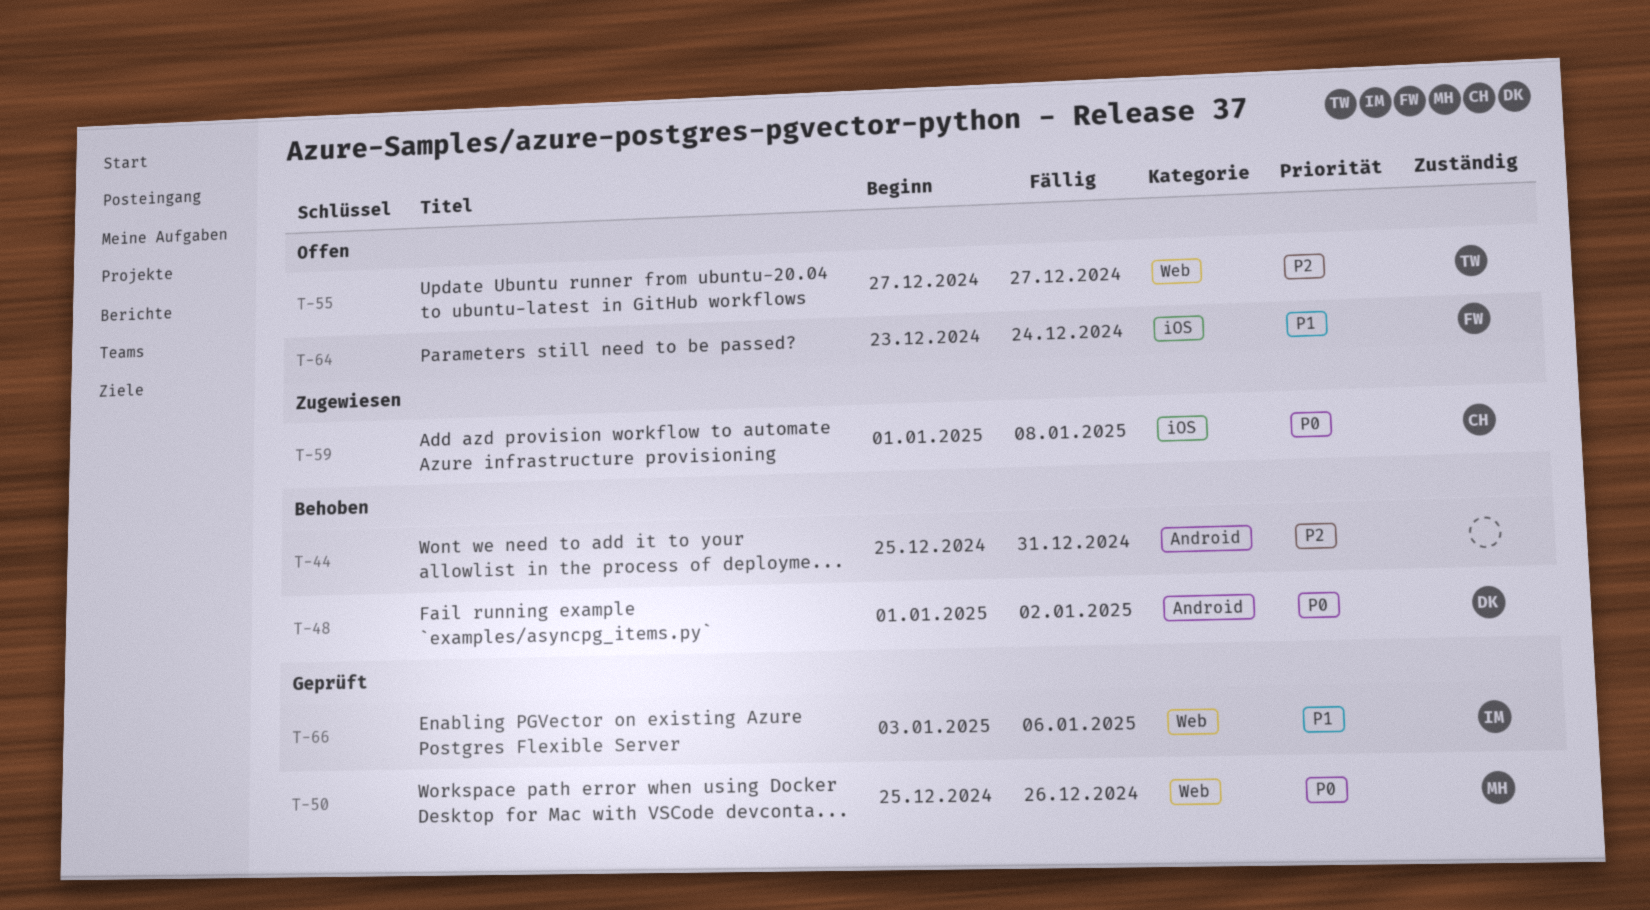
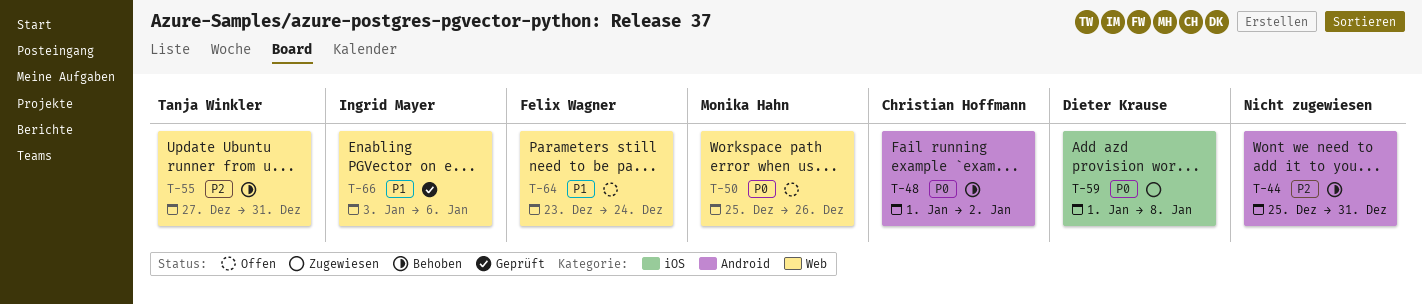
T-48, owner: Dieter Krause -> Christian Hoffmann
T-50, status: Geprüft -> Offen
T-55, status: Offen -> Behoben
T-55, due: Dec 27 -> Dec 31
T-59, owner: Christian Hoffmann -> Dieter Krause
T-64, label: iOS -> Web

